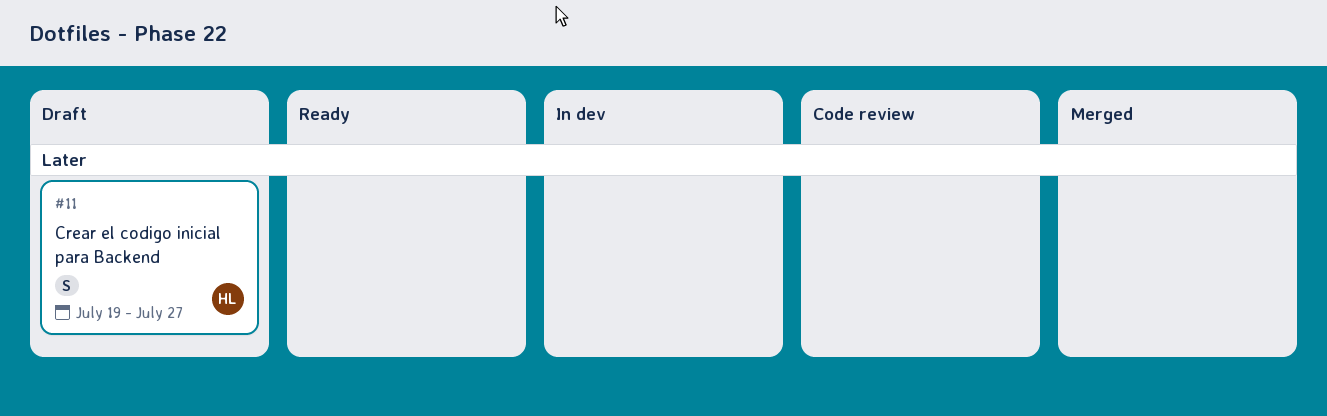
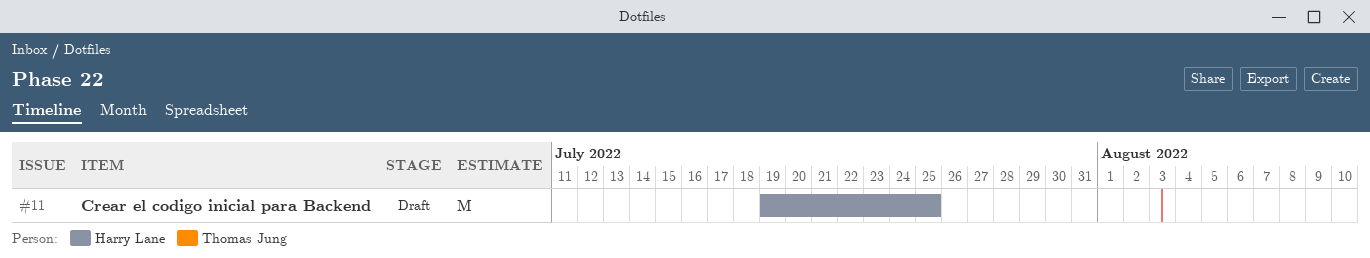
#11, estimate: S -> M
#11, due: Jul 27 -> Jul 25

